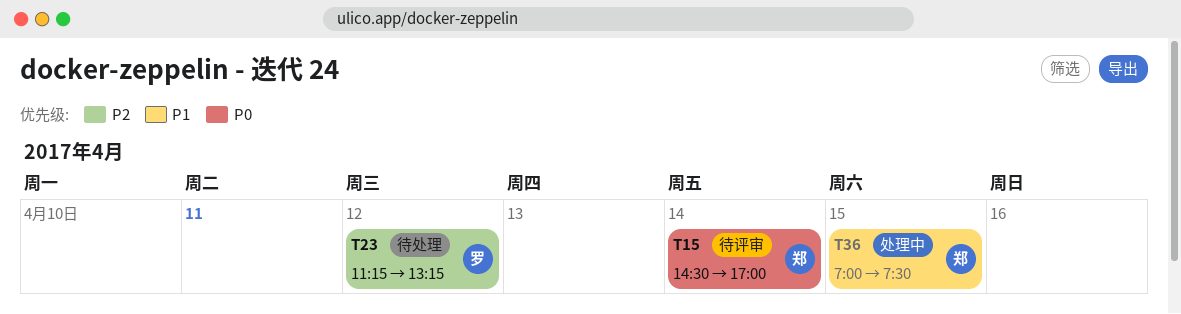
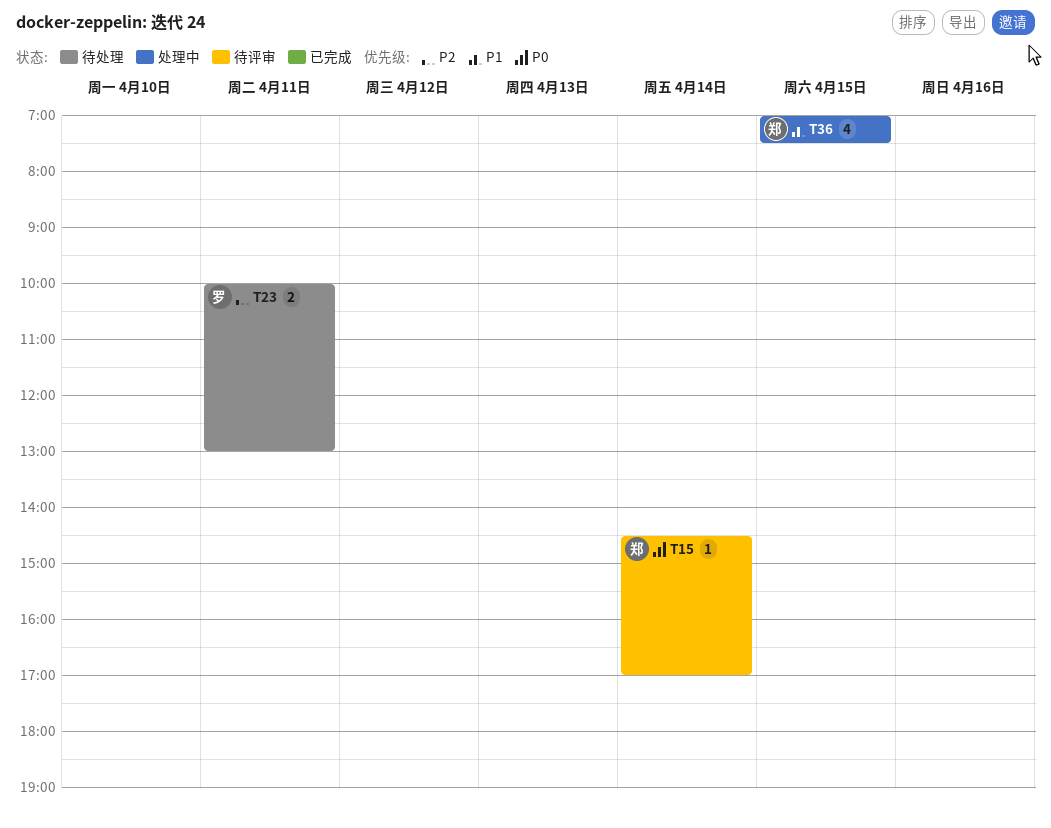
T23, day: Apr 12 -> Apr 11
T23, begins: 11:15 -> 10:00
T23, ends: 13:15 -> 13:00

